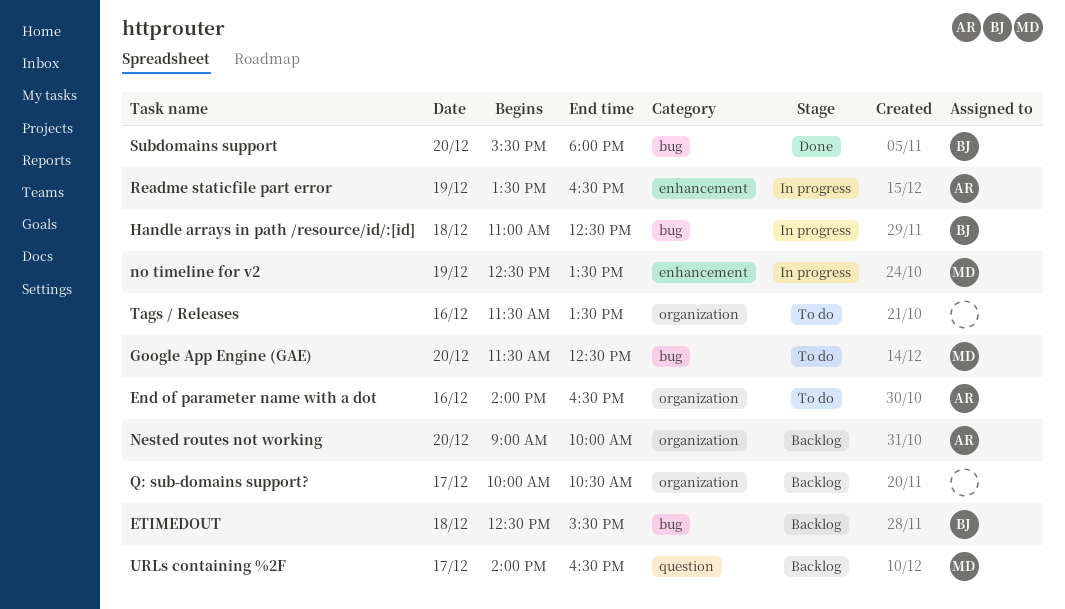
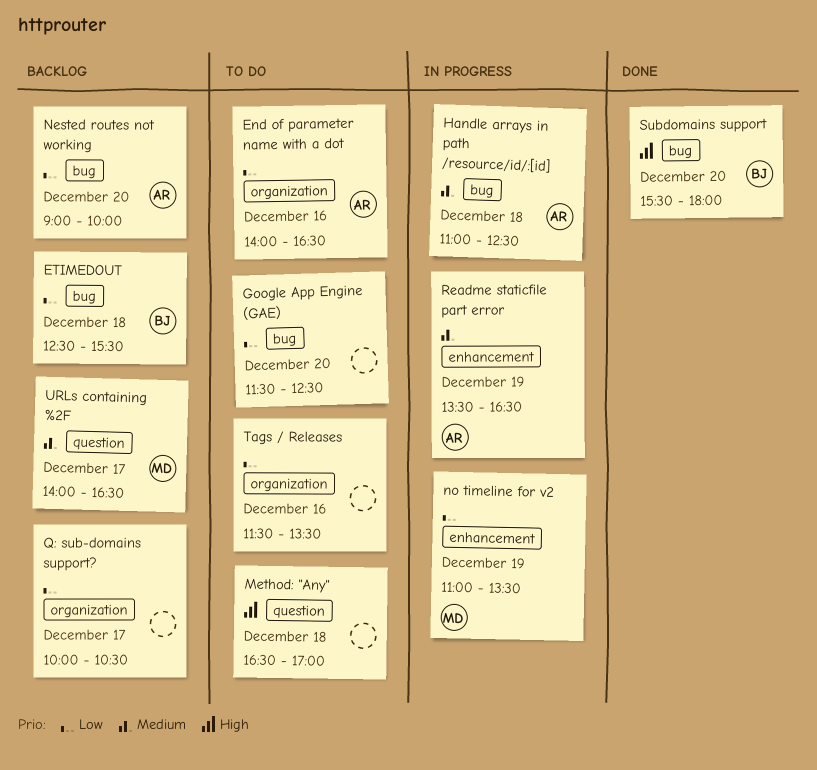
Google App Engine (GAE), owner: MD -> none
Handle arrays in path /resource/id/:[id], owner: BJ -> AR
Method: "Any": none -> present
Nested routes not working, label: organization -> bug
no timeline for v2, begins: 12:30 -> 11:00

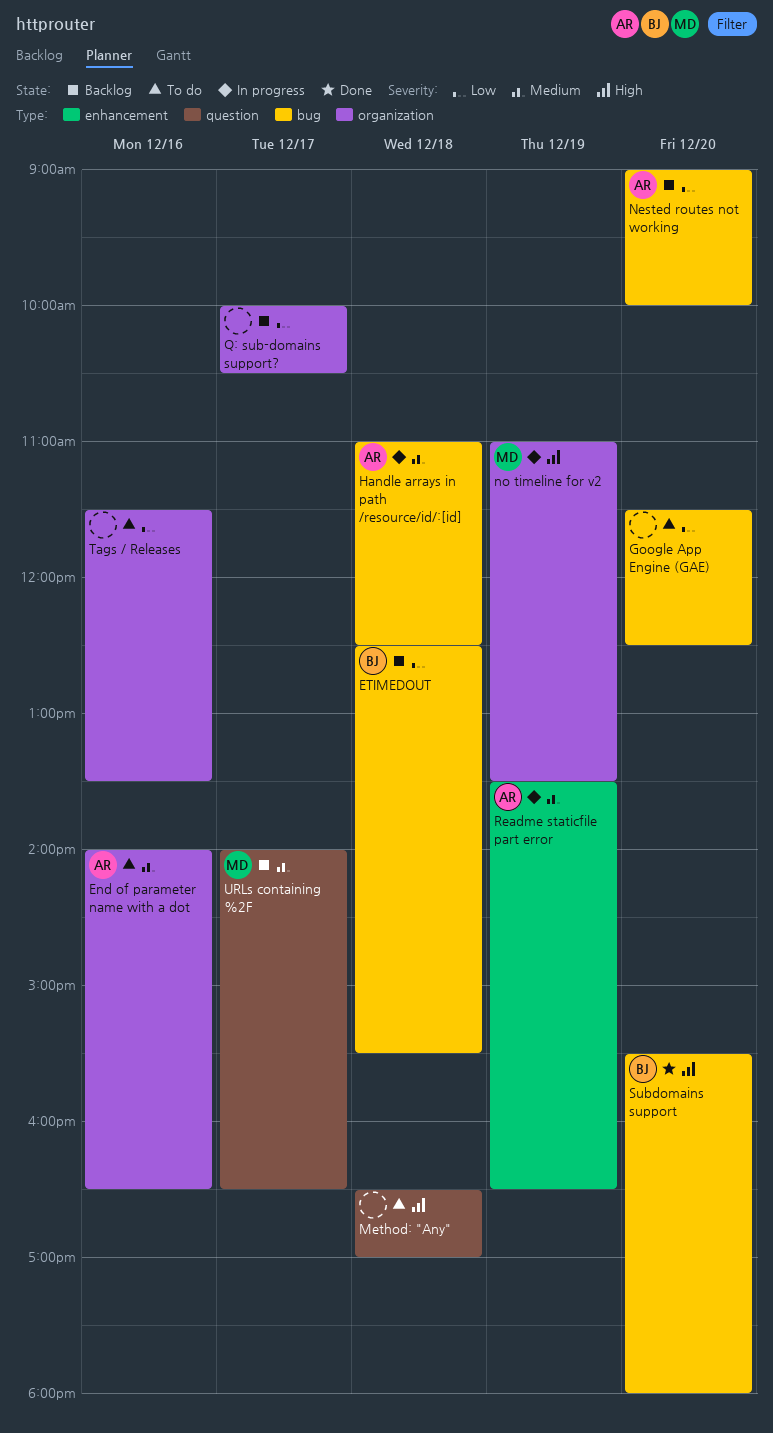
End of parameter name with a dot, priority: Low -> Medium
no timeline for v2, priority: Low -> High
no timeline for v2, label: enhancement -> organization

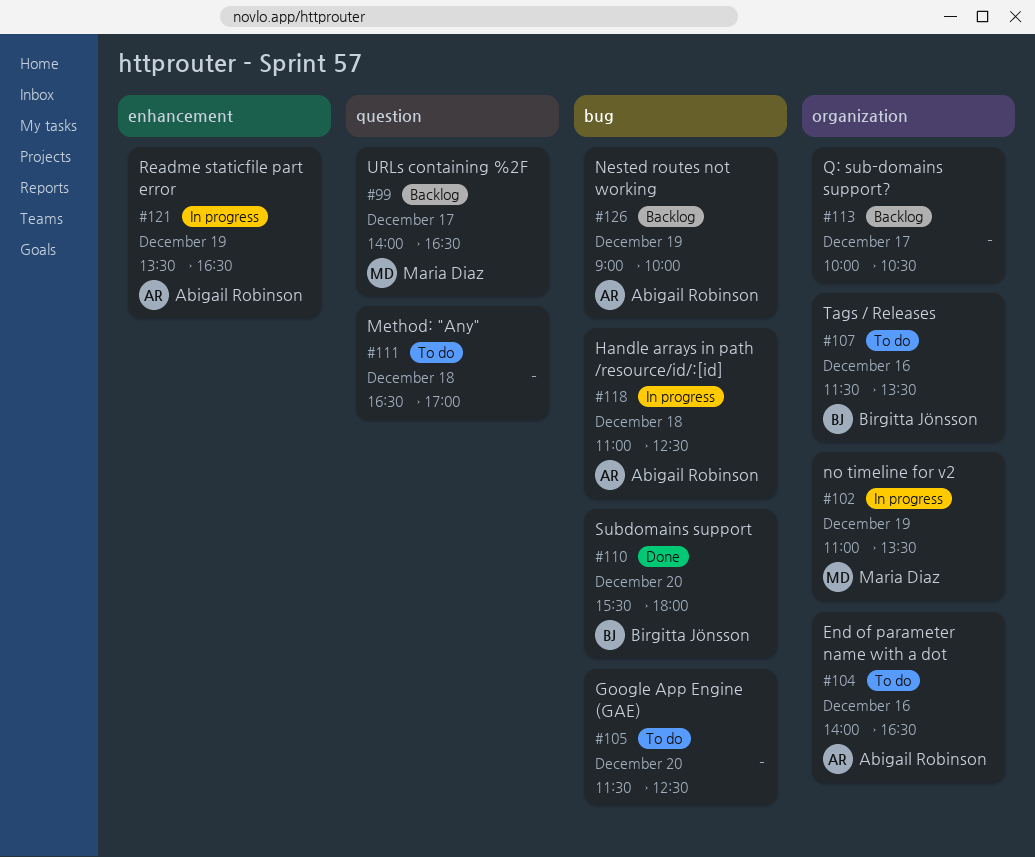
ETIMEDOUT: present -> none
Nested routes not working, day: Dec 20 -> Dec 19
Tags / Releases, owner: none -> Birgitta Jönsson

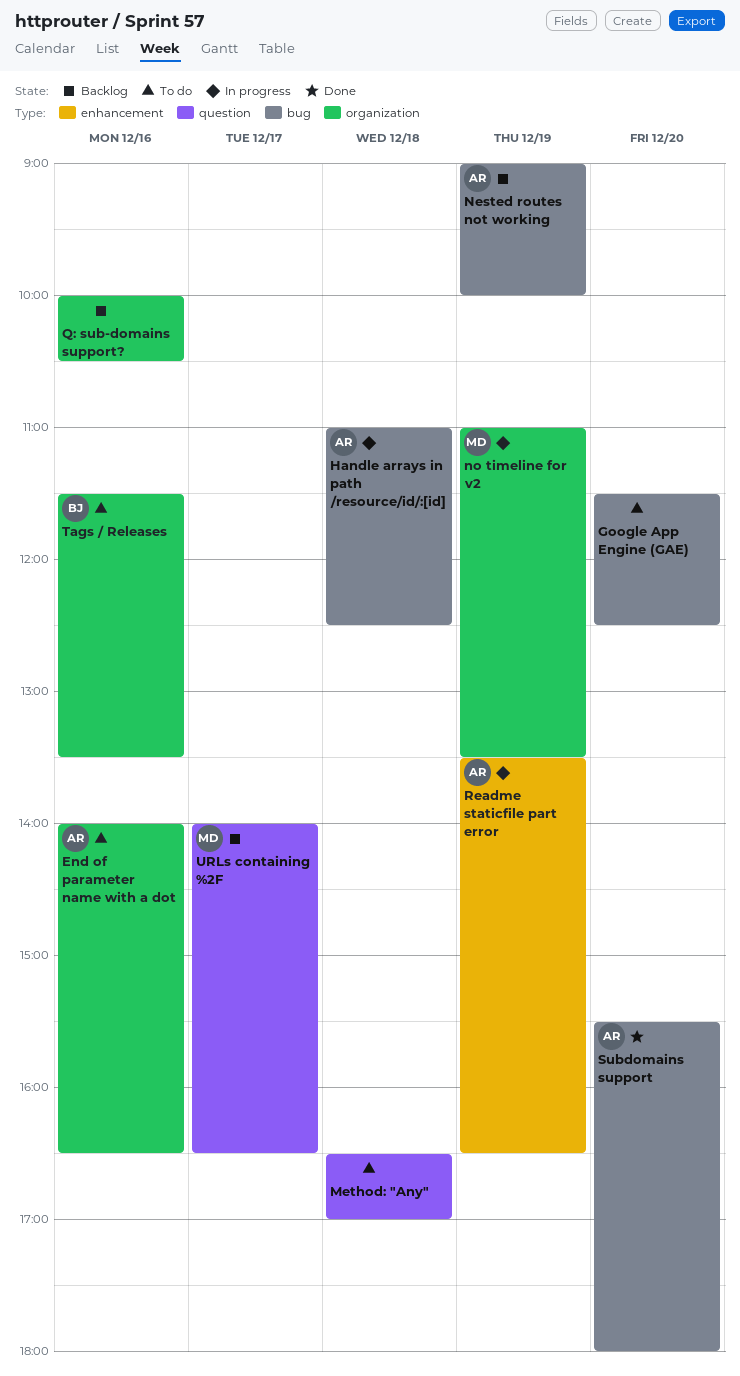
Q: sub-domains support?, day: Dec 17 -> Dec 16
Subdomains support, owner: Birgitta Jönsson -> Abigail Robinson

